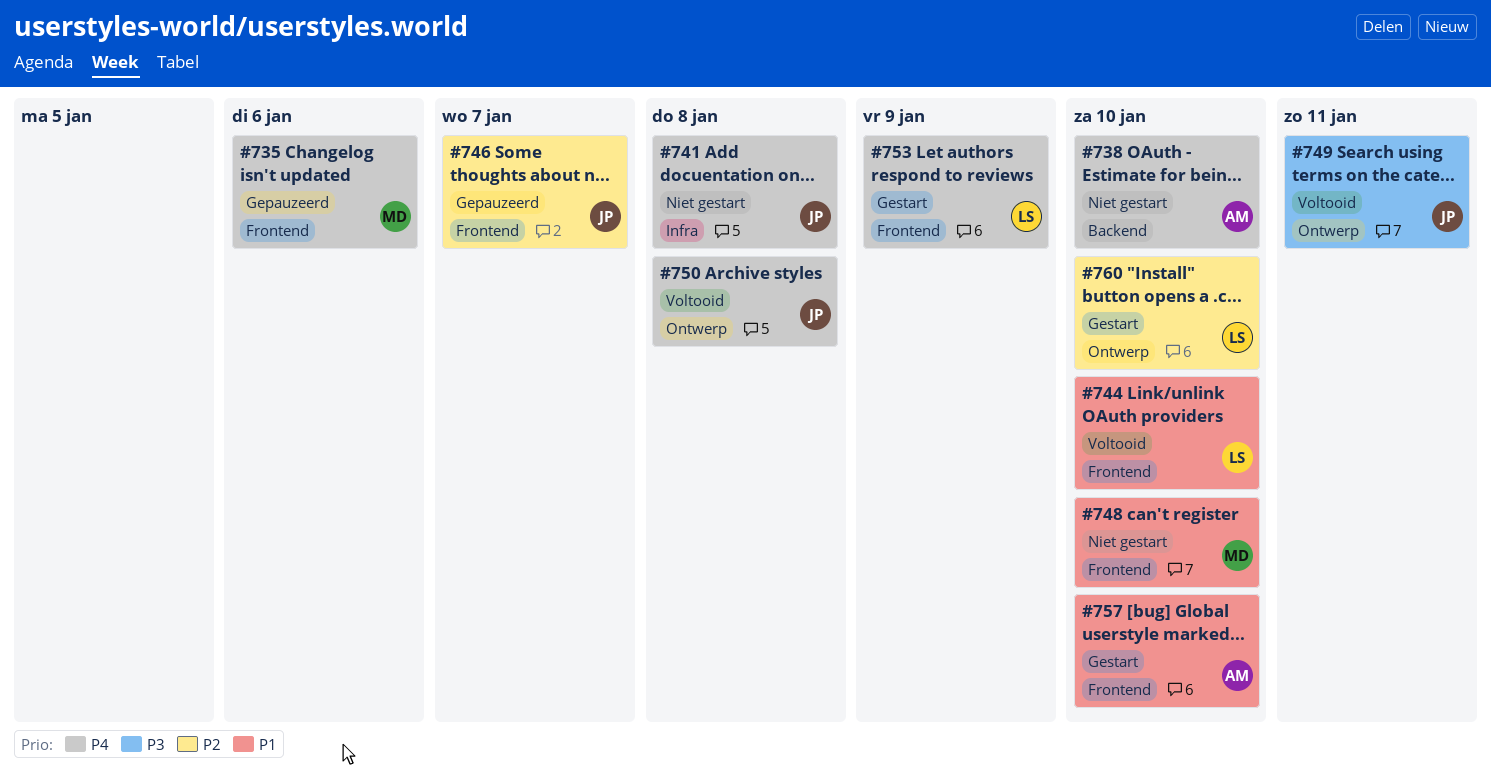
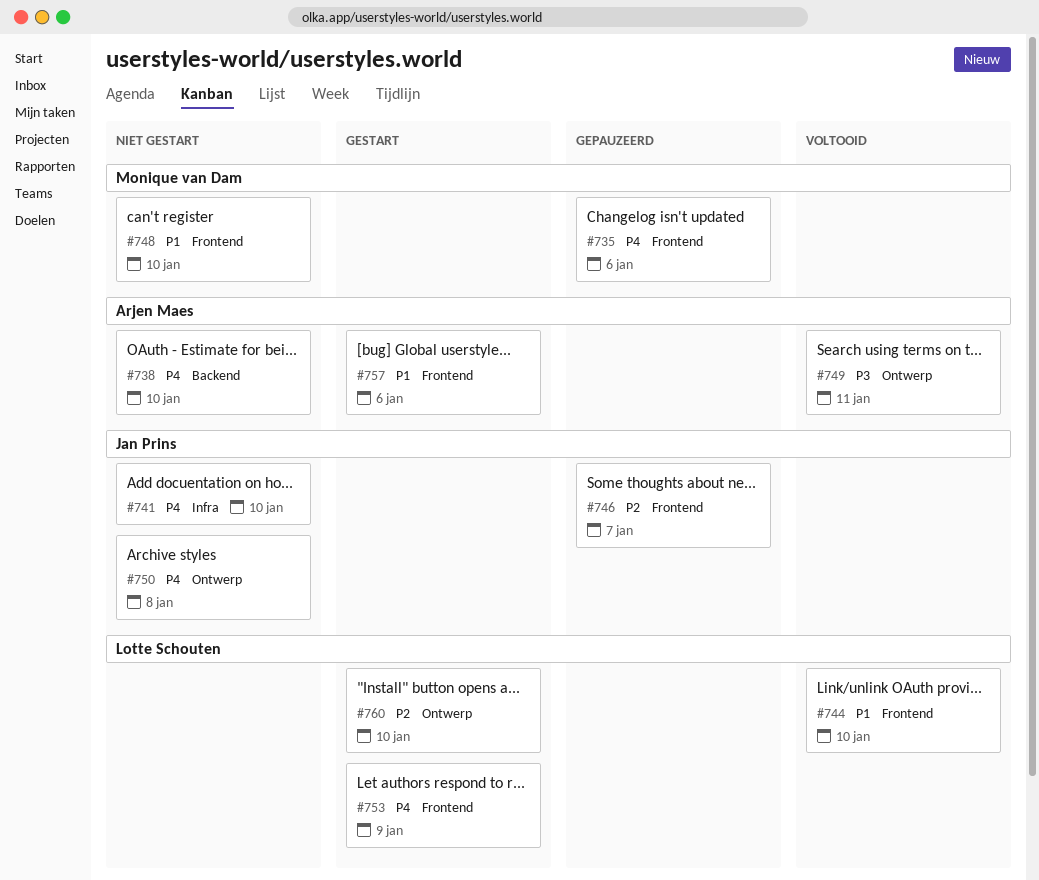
#741, due: Jan 8 -> Jan 10
#749, owner: Jan Prins -> Arjen Maes
#750, status: Voltooid -> Niet gestart
#757, due: Jan 10 -> Jan 6

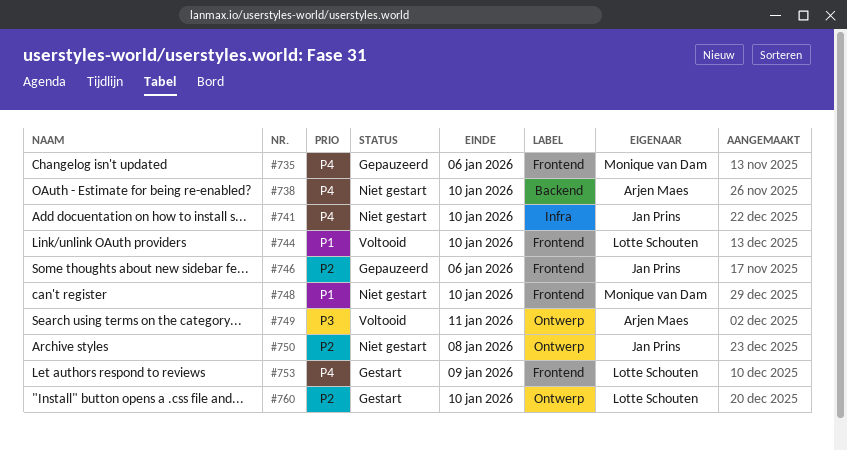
#746, due: Jan 7 -> Jan 6
#750, priority: P4 -> P2
#757: present -> none

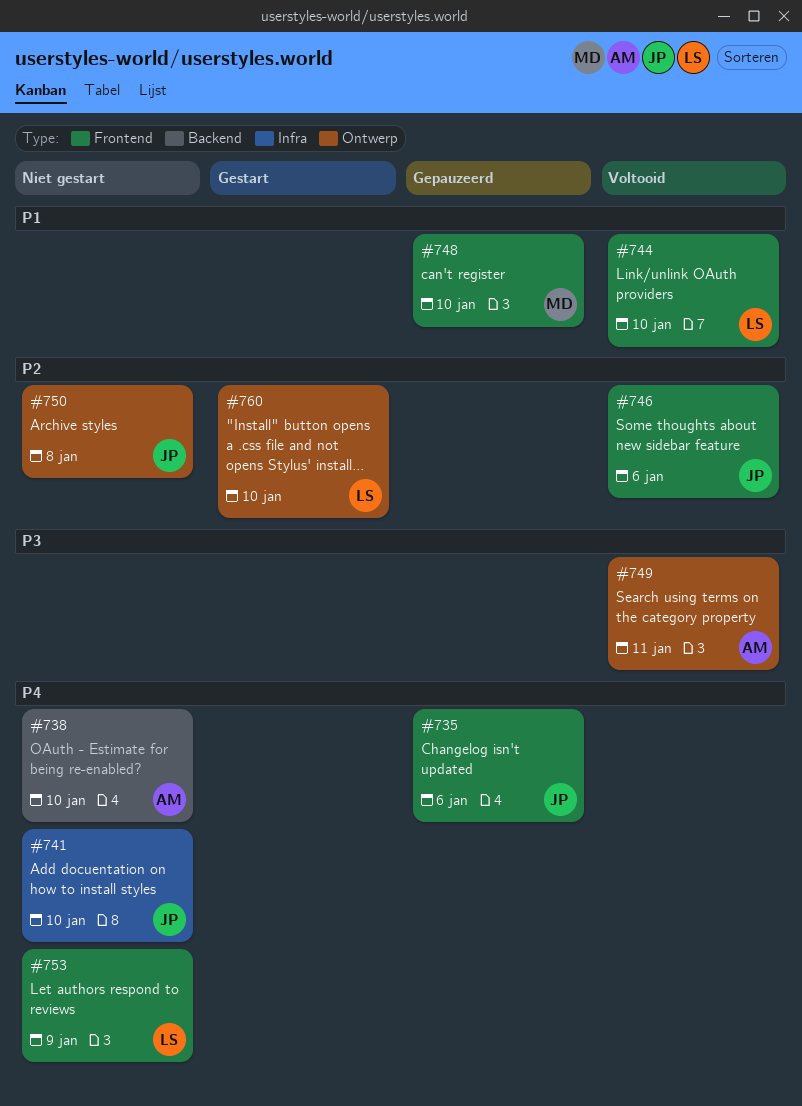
#735, owner: Monique van Dam -> Jan Prins
#746, status: Gepauzeerd -> Voltooid
#748, status: Niet gestart -> Gepauzeerd
#753, status: Gestart -> Niet gestart

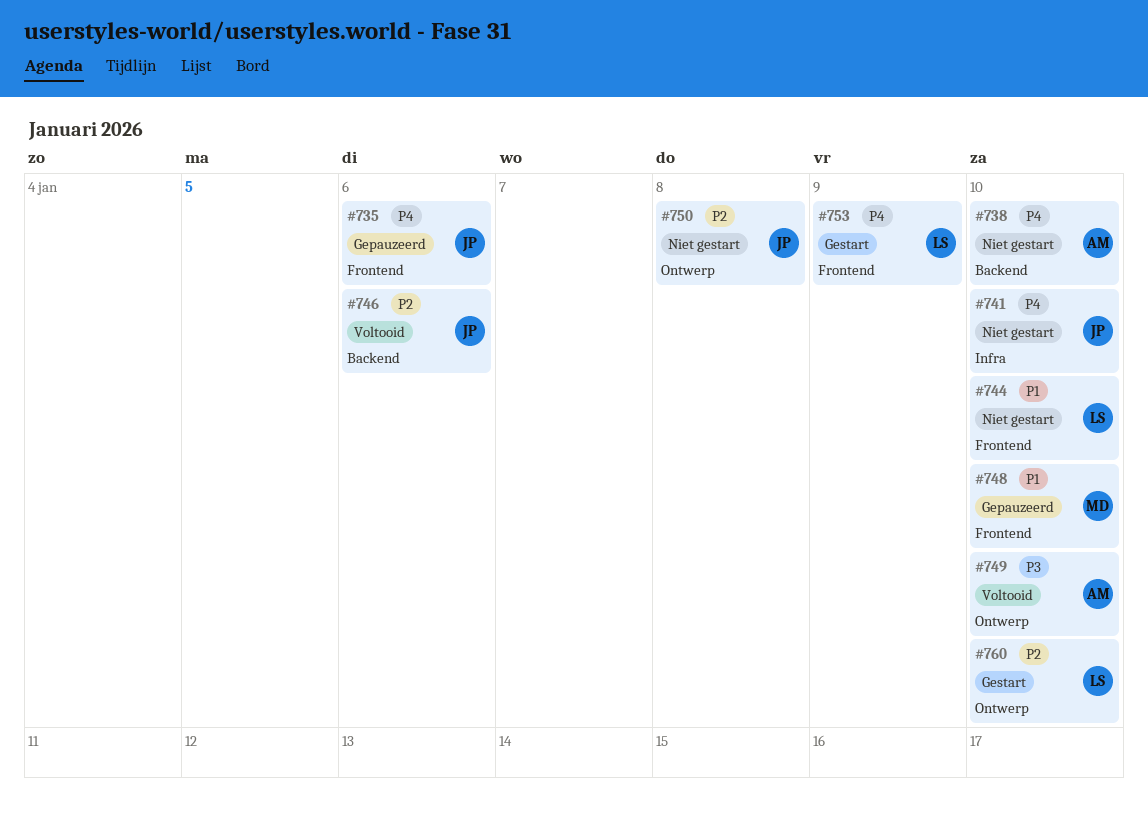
#744, status: Voltooid -> Niet gestart
#746, label: Frontend -> Backend
#749, due: Jan 11 -> Jan 10
#753, status: Niet gestart -> Gestart

